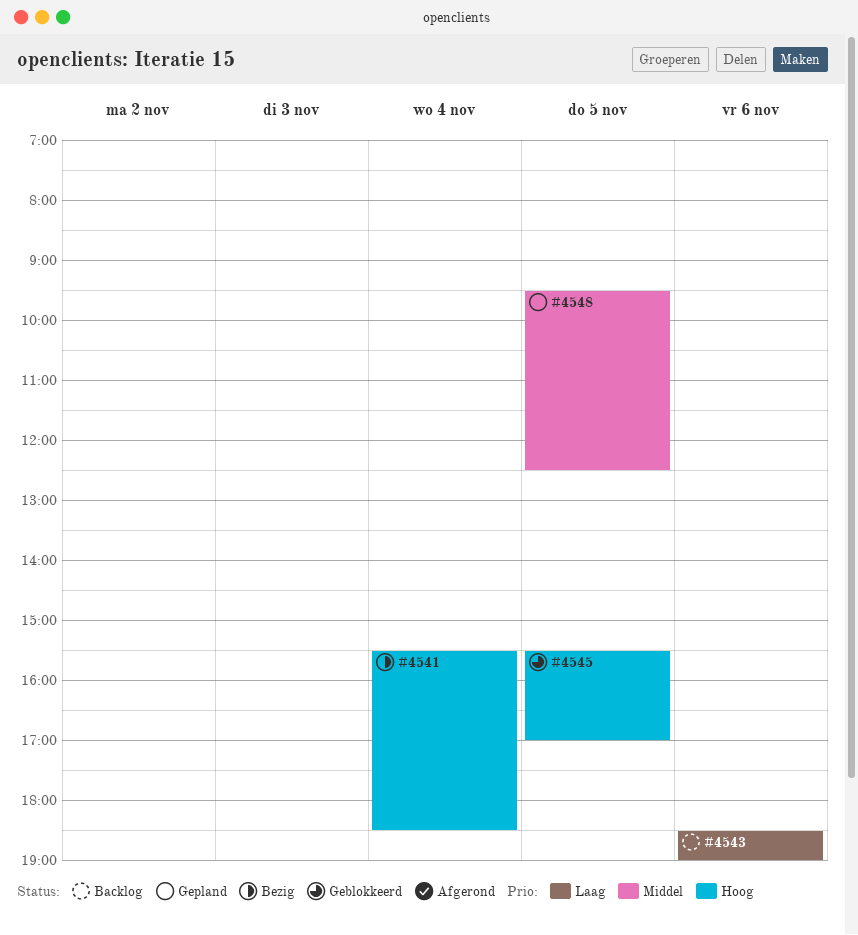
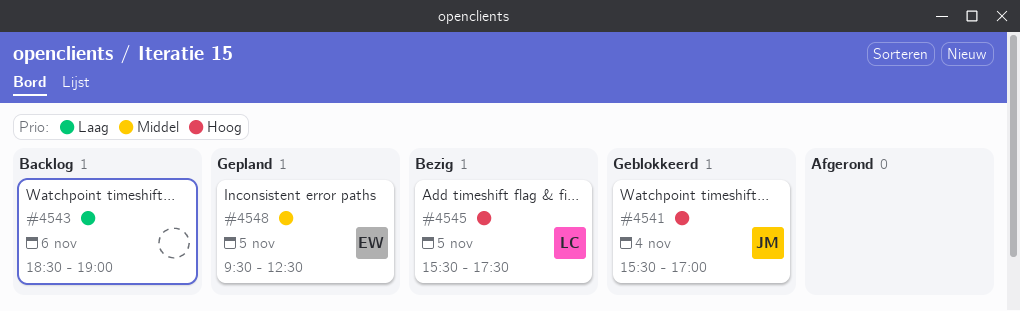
#4541, status: Bezig -> Geblokkeerd
#4541, ends: 18:30 -> 17:00
#4545, status: Geblokkeerd -> Bezig
#4545, ends: 17:00 -> 17:30

